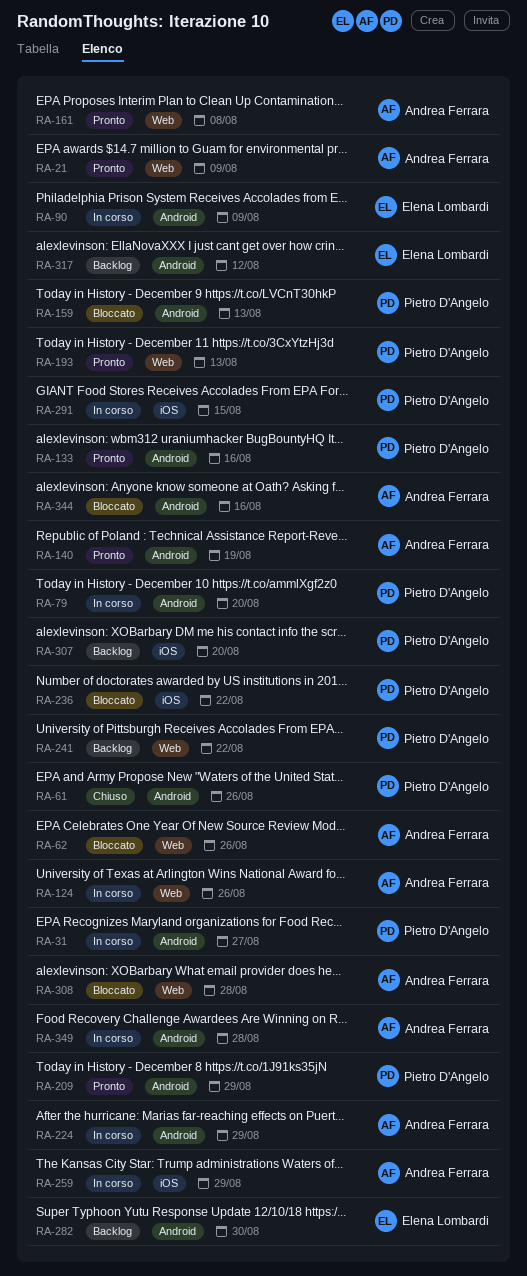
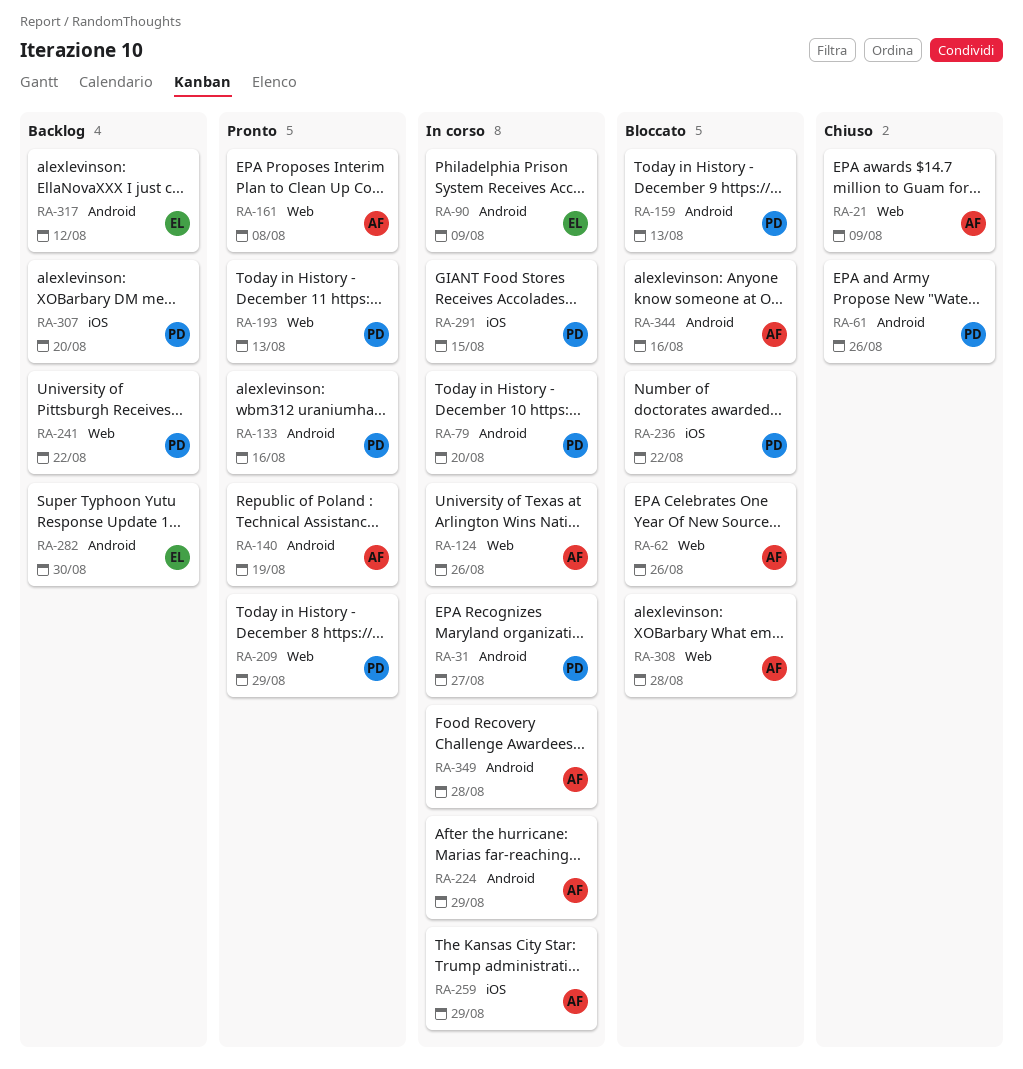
RA-21, status: Pronto -> Chiuso
RA-209, label: Android -> Web

